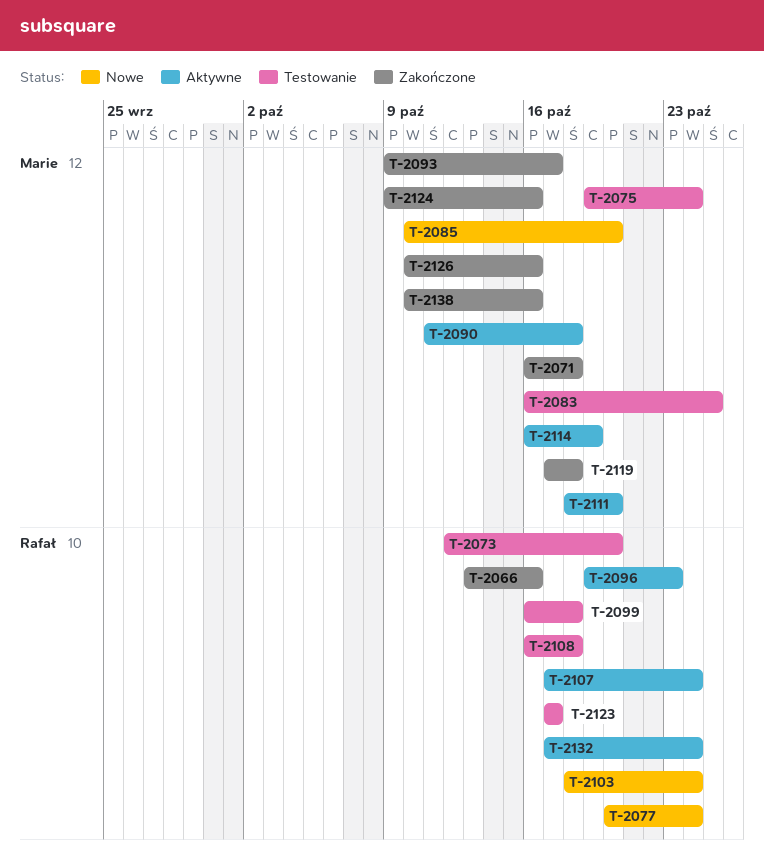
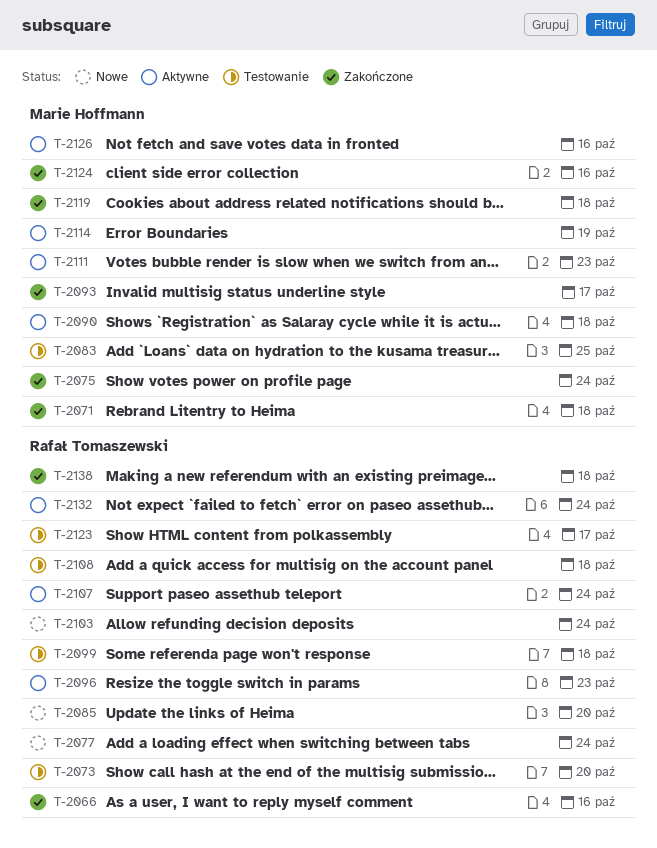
T-2075, status: Testowanie -> Zakończone
T-2085, owner: Marie Hoffmann -> Rafał Tomaszewski
T-2111, due: Oct 20 -> Oct 23
T-2126, status: Zakończone -> Aktywne
T-2138, owner: Marie Hoffmann -> Rafał Tomaszewski
T-2138, due: Oct 16 -> Oct 18

